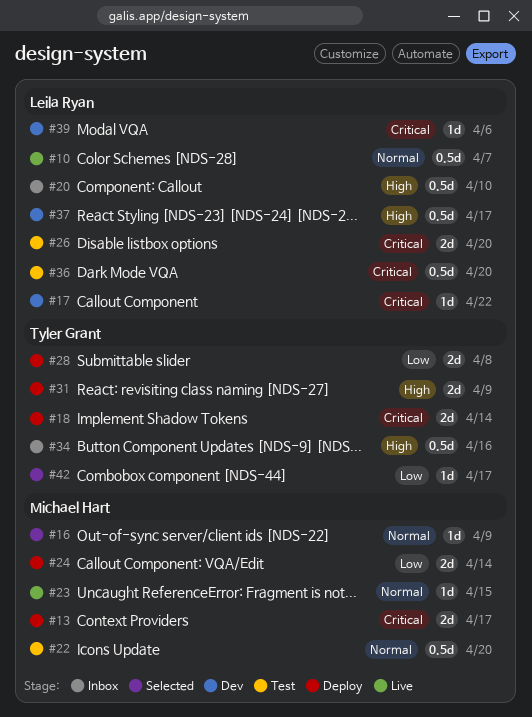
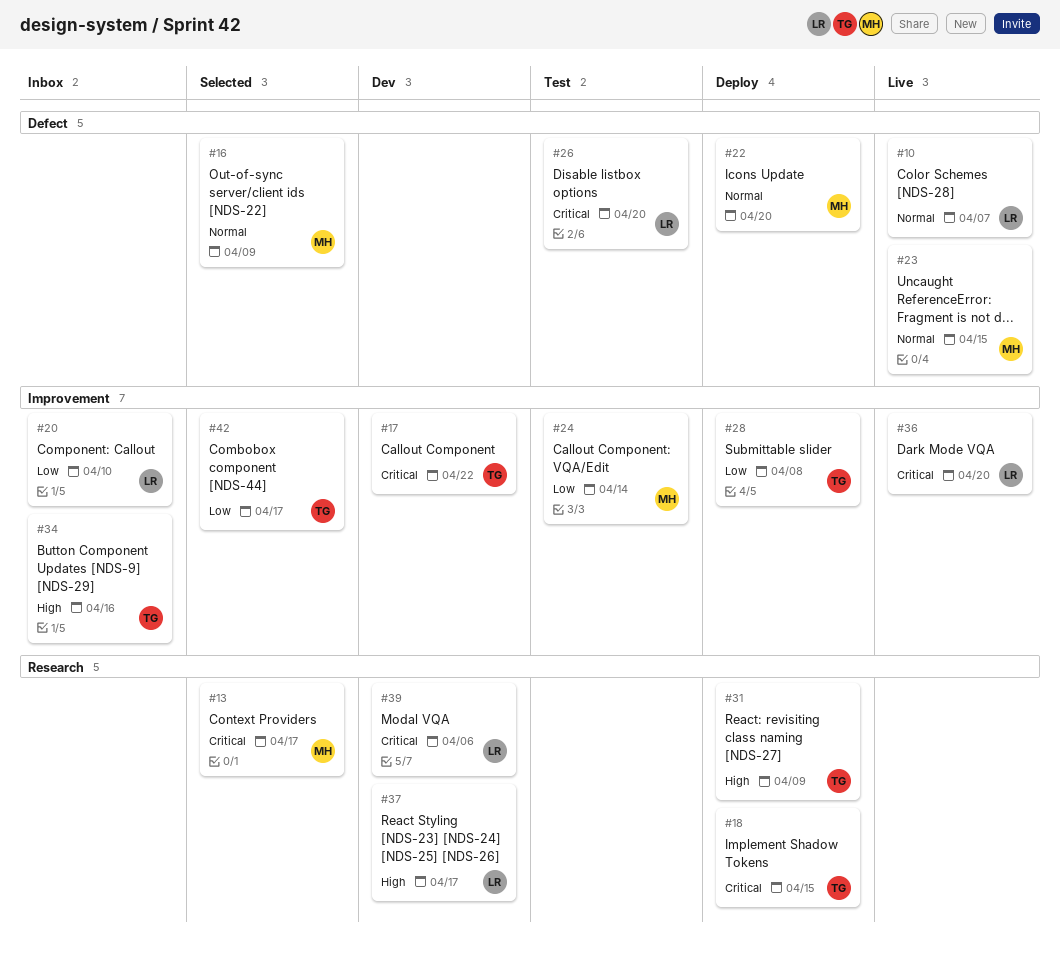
#13, status: Deploy -> Selected
#17, owner: Leila Ryan -> Tyler Grant
#18, due: Apr 14 -> Apr 15
#20, priority: High -> Low
#22, status: Test -> Deploy
#24, status: Deploy -> Test
#36, status: Test -> Live

